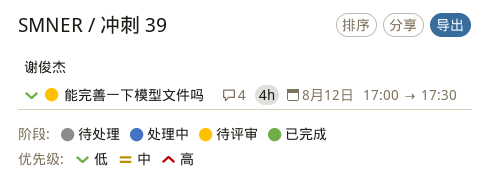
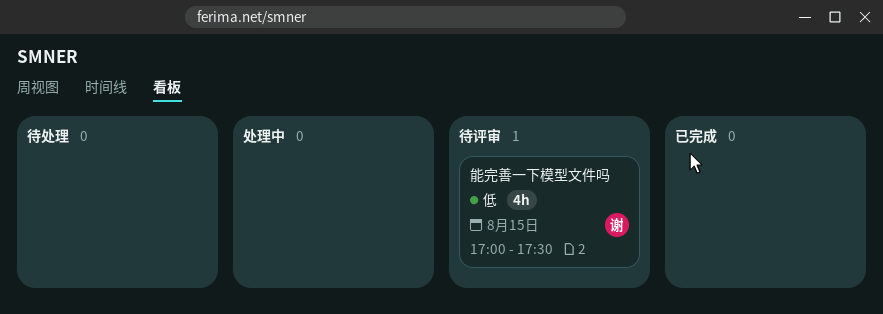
能完善一下模型文件吗, day: Aug 12 -> Aug 15

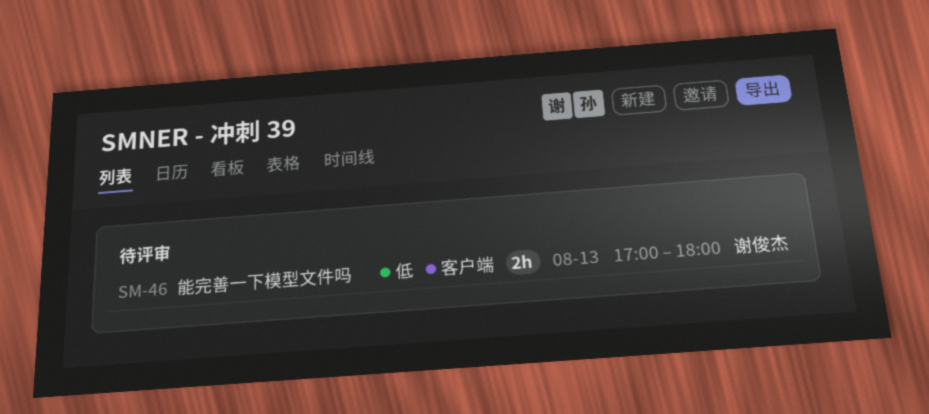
能完善一下模型文件吗, estimate: 4h -> 2h
能完善一下模型文件吗, day: Aug 15 -> Aug 13
能完善一下模型文件吗, ends: 17:30 -> 18:00

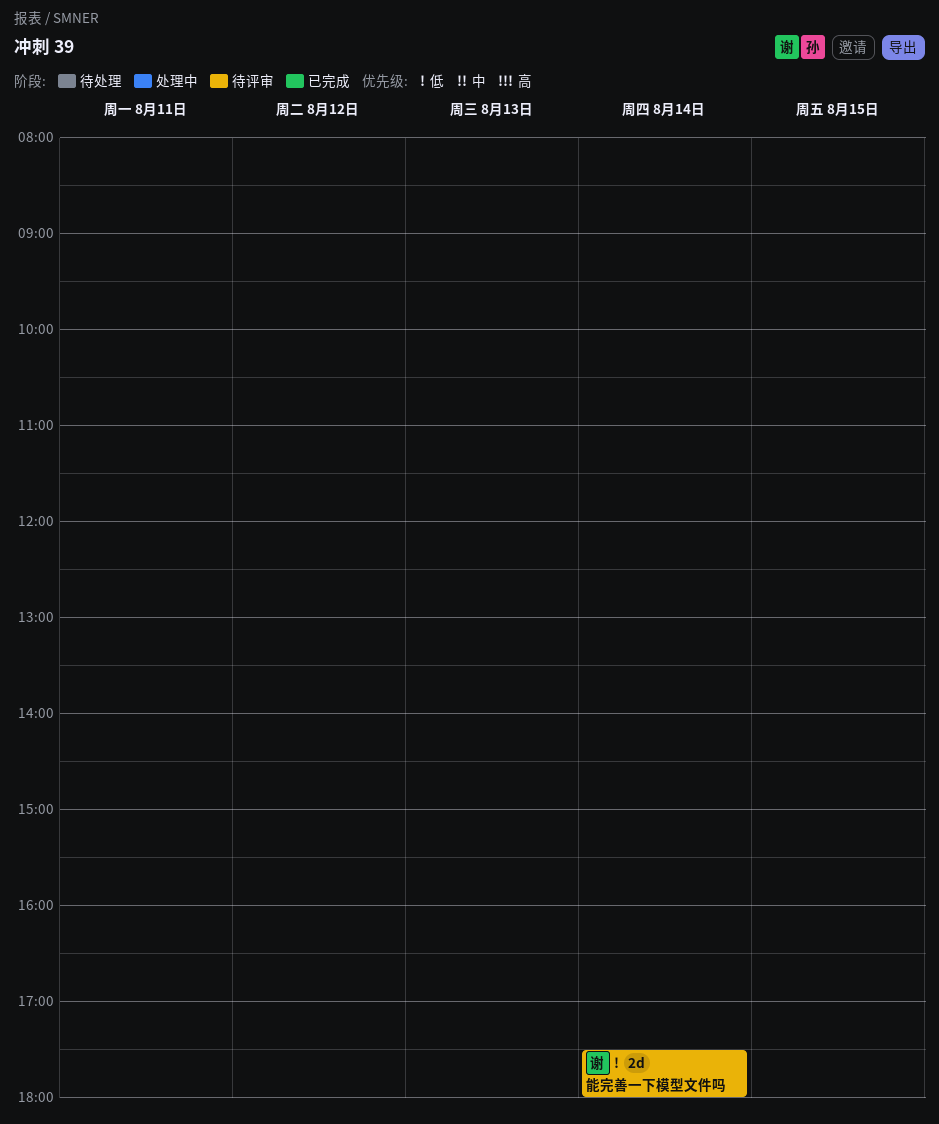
能完善一下模型文件吗, estimate: 2h -> 2d
能完善一下模型文件吗, day: Aug 13 -> Aug 14
能完善一下模型文件吗, begins: 17:00 -> 17:30

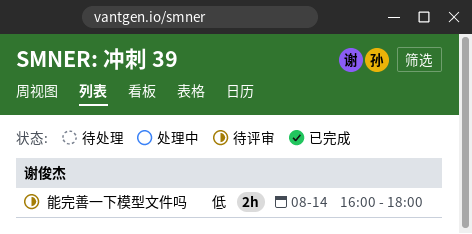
能完善一下模型文件吗, estimate: 2d -> 2h
能完善一下模型文件吗, begins: 17:30 -> 16:00

